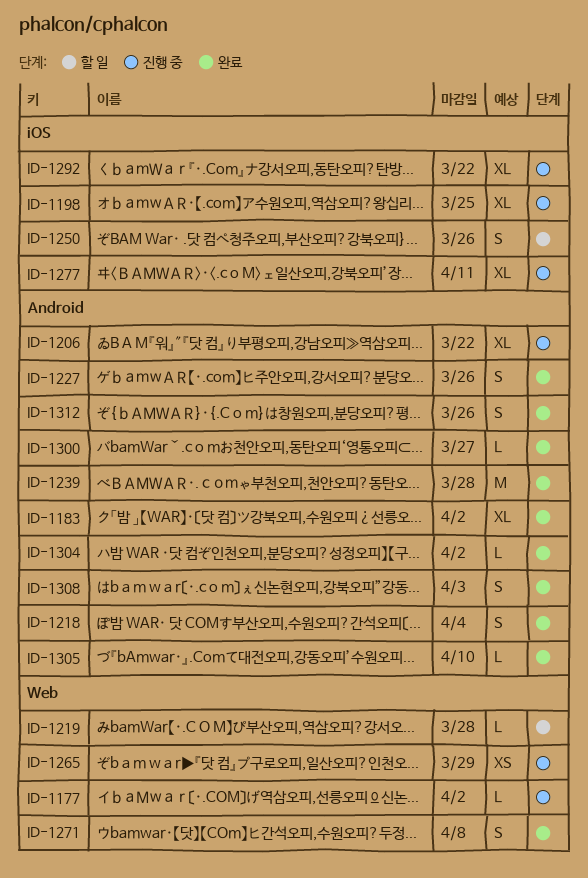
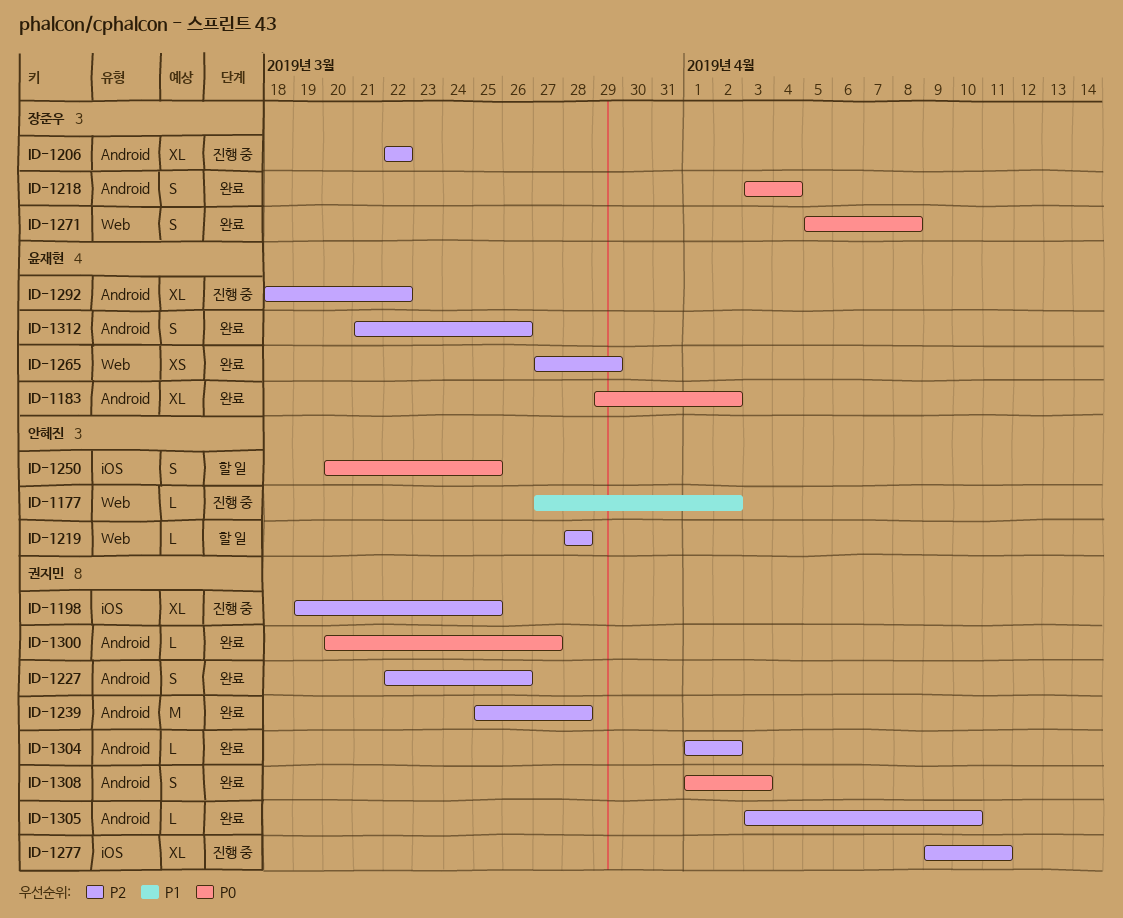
ID-1250, due: Mar 26 -> Mar 25
ID-1265, status: 진행 중 -> 완료
ID-1292, label: iOS -> Android

